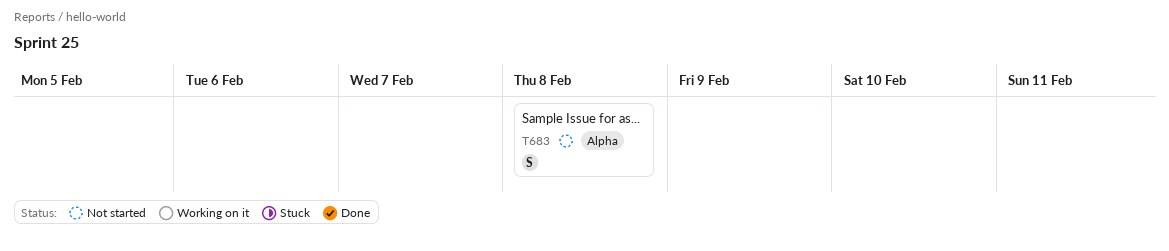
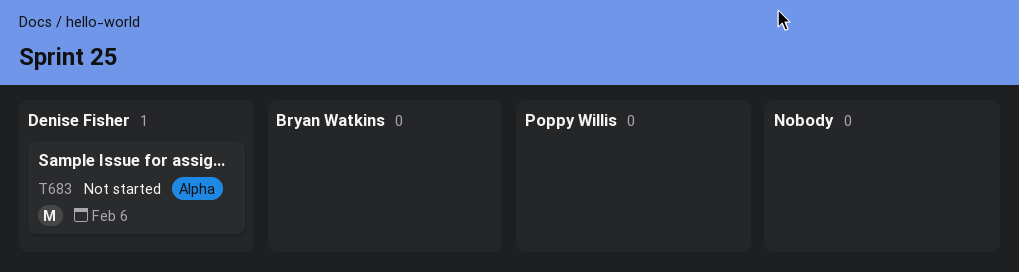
T683, estimate: S -> M
T683, due: Feb 8 -> Feb 6

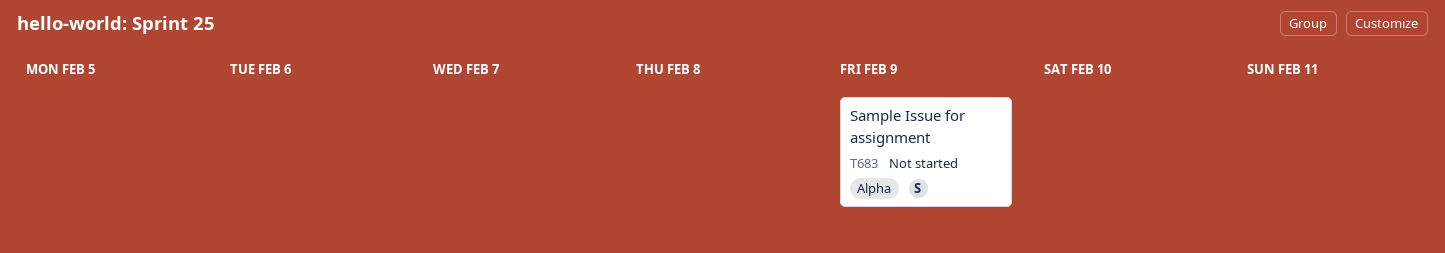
T683, estimate: M -> S
T683, due: Feb 6 -> Feb 9

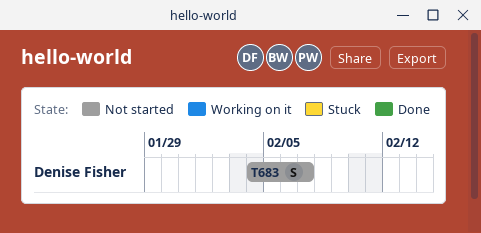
T683, due: Feb 9 -> Feb 7

